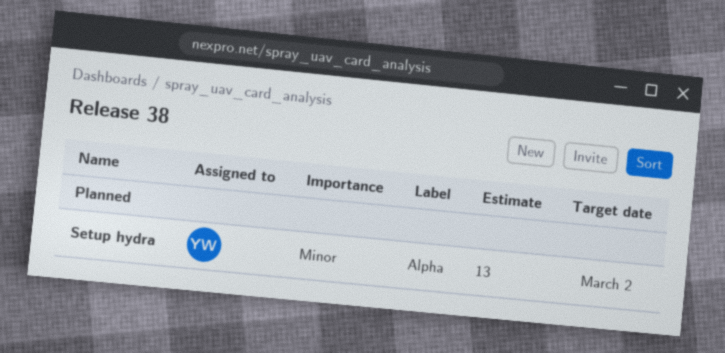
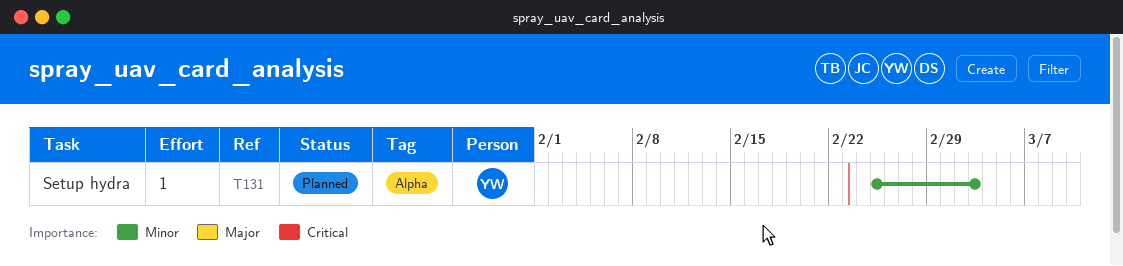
Setup hydra, estimate: 13 -> 1
Setup hydra, due: Mar 2 -> Mar 3

